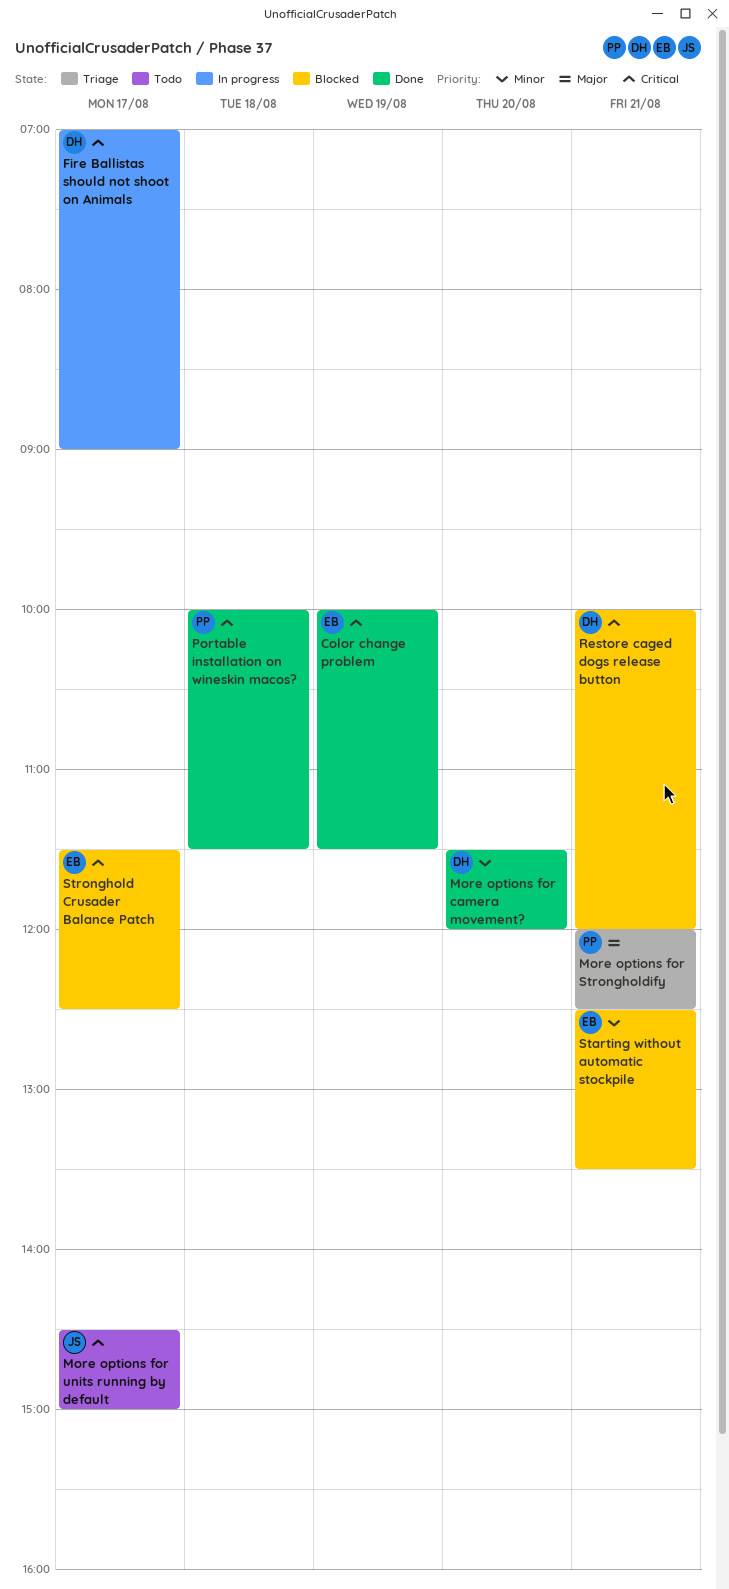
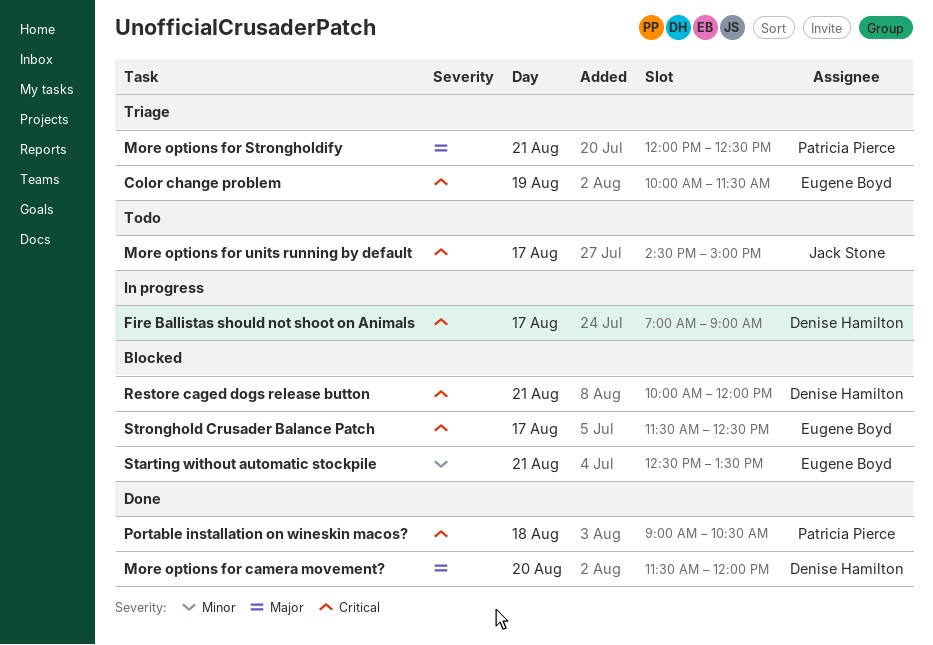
Color change problem, status: Done -> Triage
More options for camera movement?, priority: Minor -> Major
Portable installation on wineskin macos?, begins: 10:00 -> 09:00
Portable installation on wineskin macos?, ends: 11:30 -> 10:30

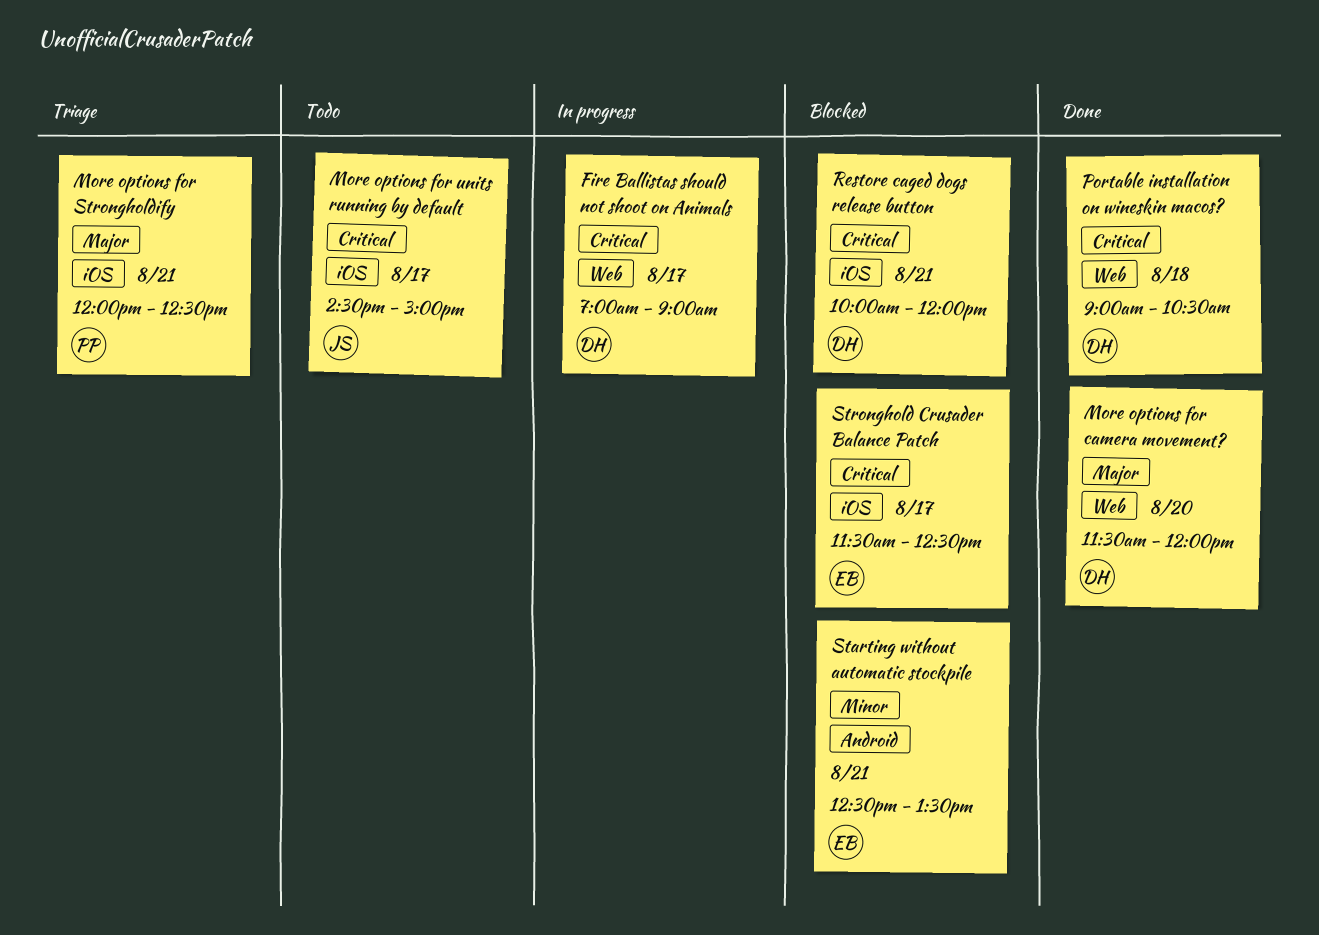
Color change problem: present -> none
Portable installation on wineskin macos?, owner: Patricia Pierce -> Denise Hamilton

